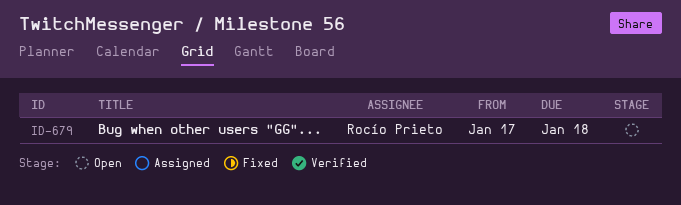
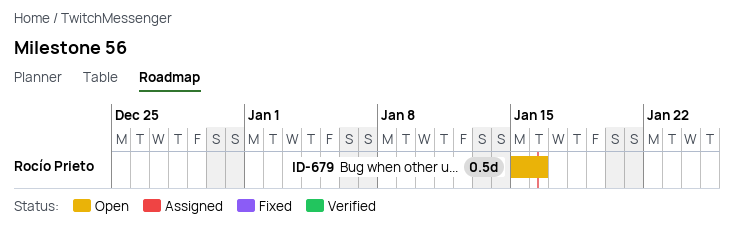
ID-679, start: Jan 17 -> Jan 15
ID-679, due: Jan 18 -> Jan 16

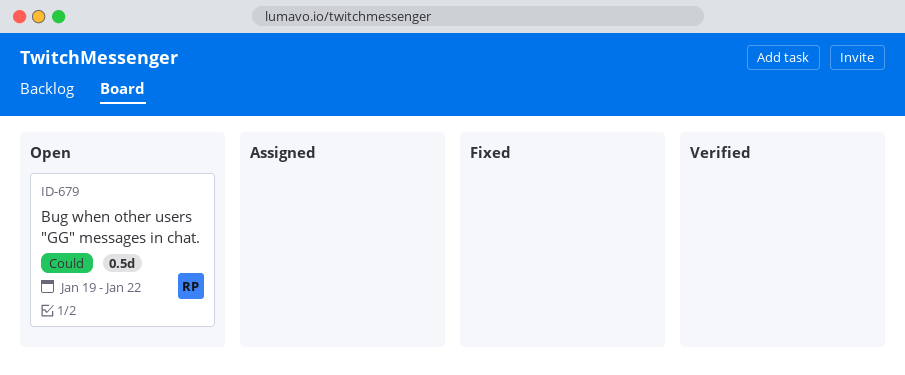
ID-679, start: Jan 15 -> Jan 19
ID-679, due: Jan 16 -> Jan 22

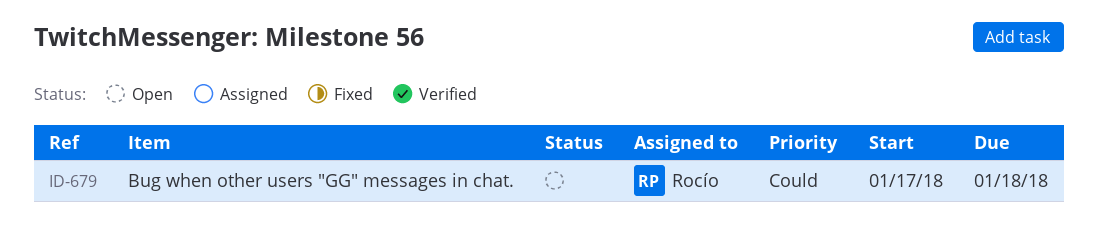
ID-679, start: Jan 19 -> Jan 17
ID-679, due: Jan 22 -> Jan 18

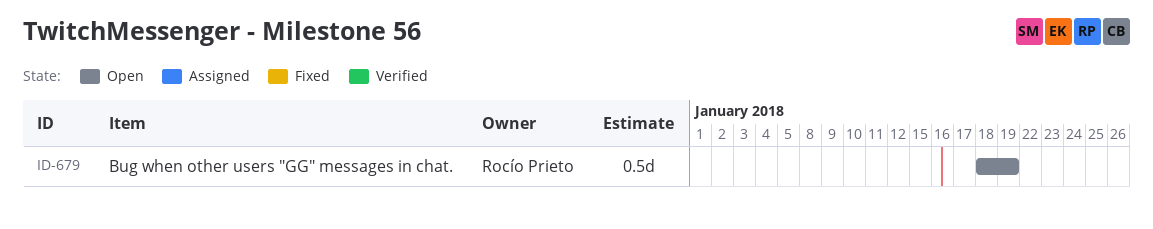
ID-679, start: Jan 17 -> Jan 18
ID-679, due: Jan 18 -> Jan 19

